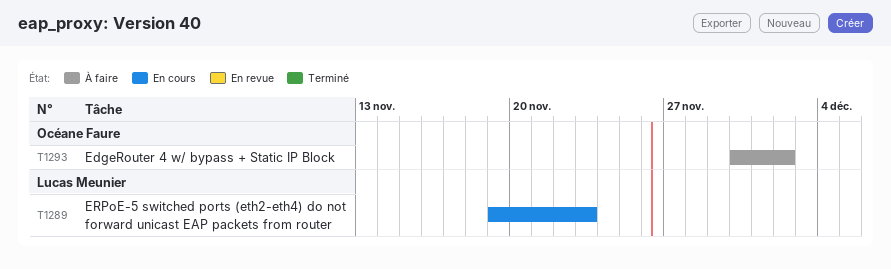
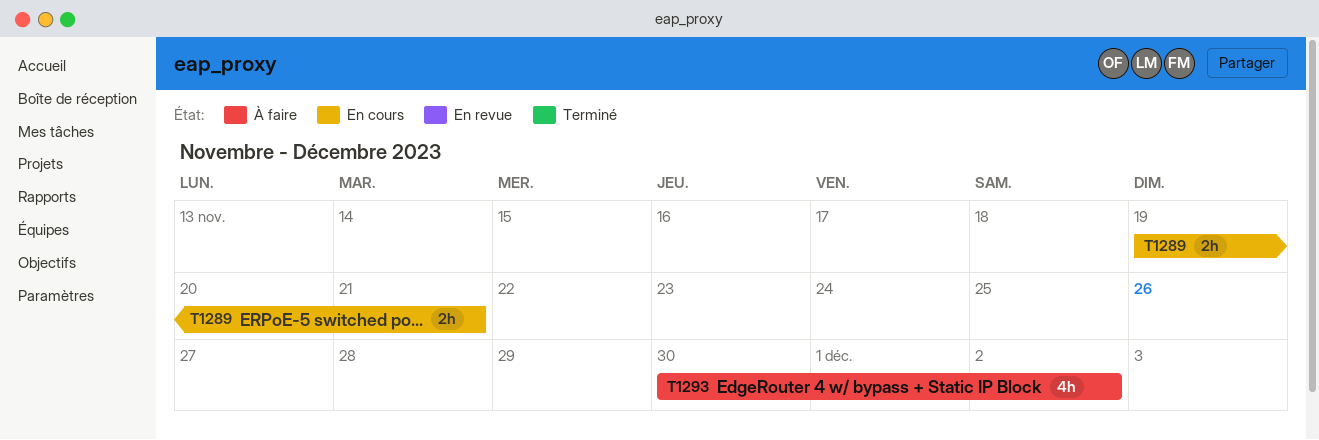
T1289, due: Nov 23 -> Nov 21

